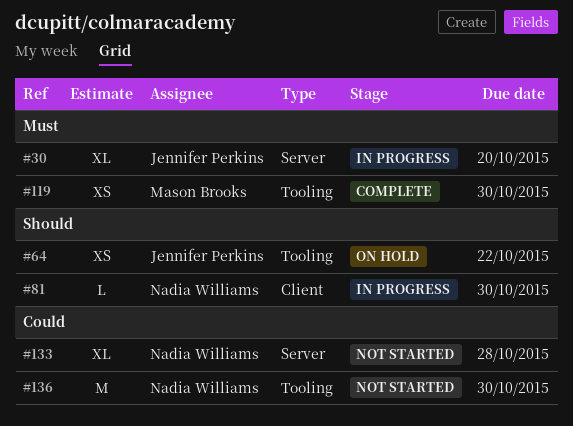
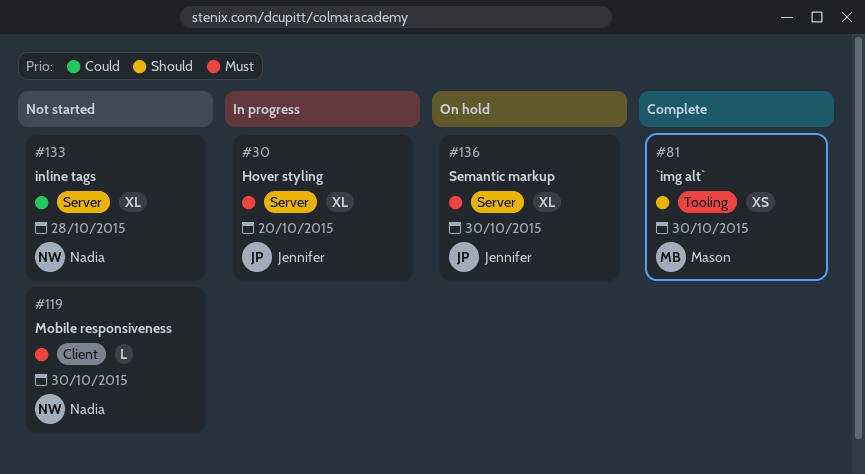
#64: present -> none
#81, status: In progress -> Complete
#81, owner: Nadia Williams -> Mason Brooks
#81, label: Client -> Tooling
#81, estimate: L -> XS
#119, status: Complete -> Not started
#119, owner: Mason Brooks -> Nadia Williams
#119, label: Tooling -> Client
#119, estimate: XS -> L
#136, status: Not started -> On hold
#136, owner: Nadia Williams -> Jennifer Perkins
#136, priority: Could -> Must
#136, label: Tooling -> Server
#136, estimate: M -> XL

